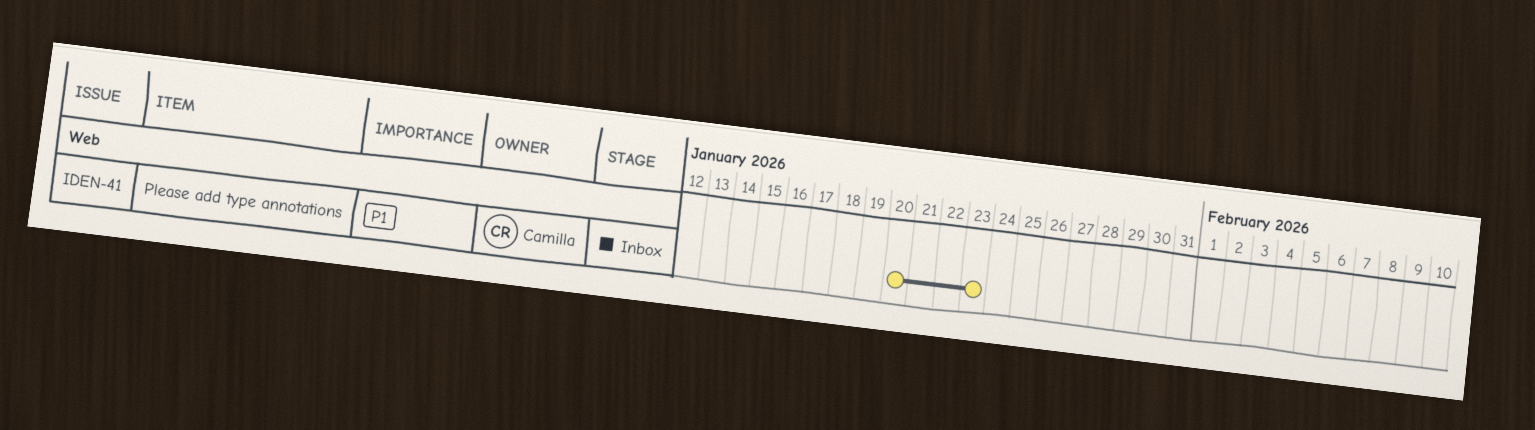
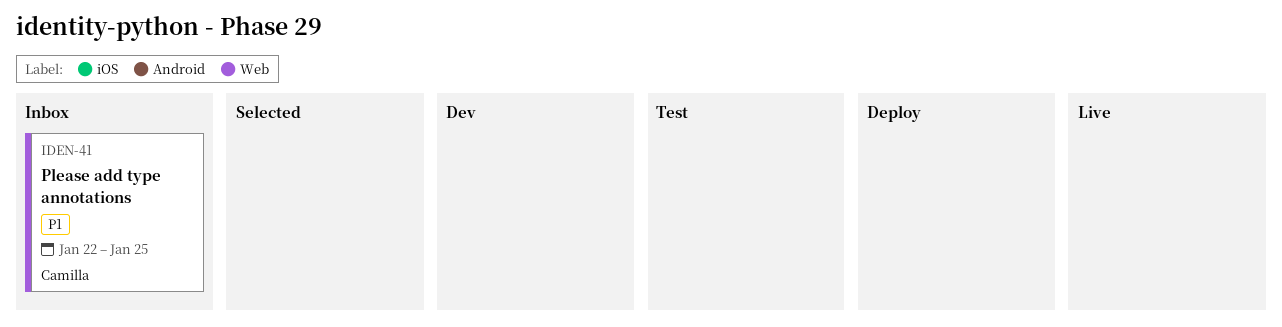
IDEN-41, start: Jan 20 -> Jan 22
IDEN-41, due: Jan 23 -> Jan 25

